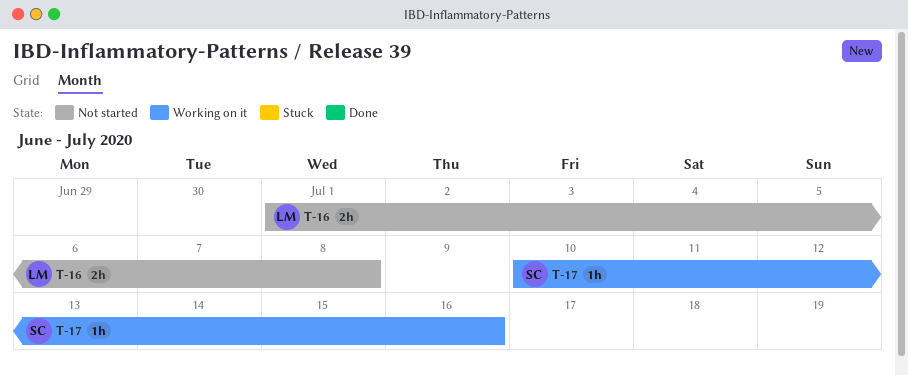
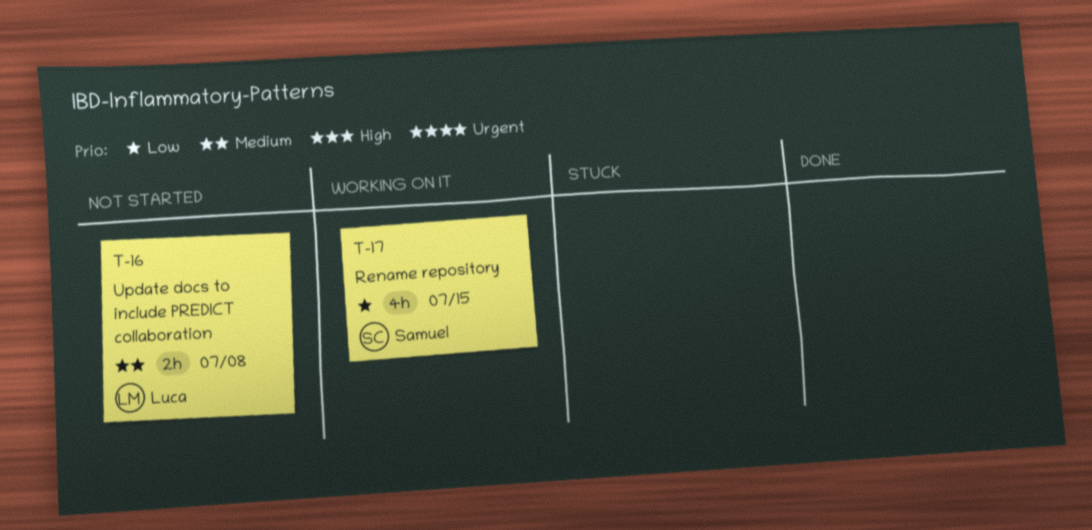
T-17, estimate: 1h -> 4h
T-17, due: Jul 16 -> Jul 15

